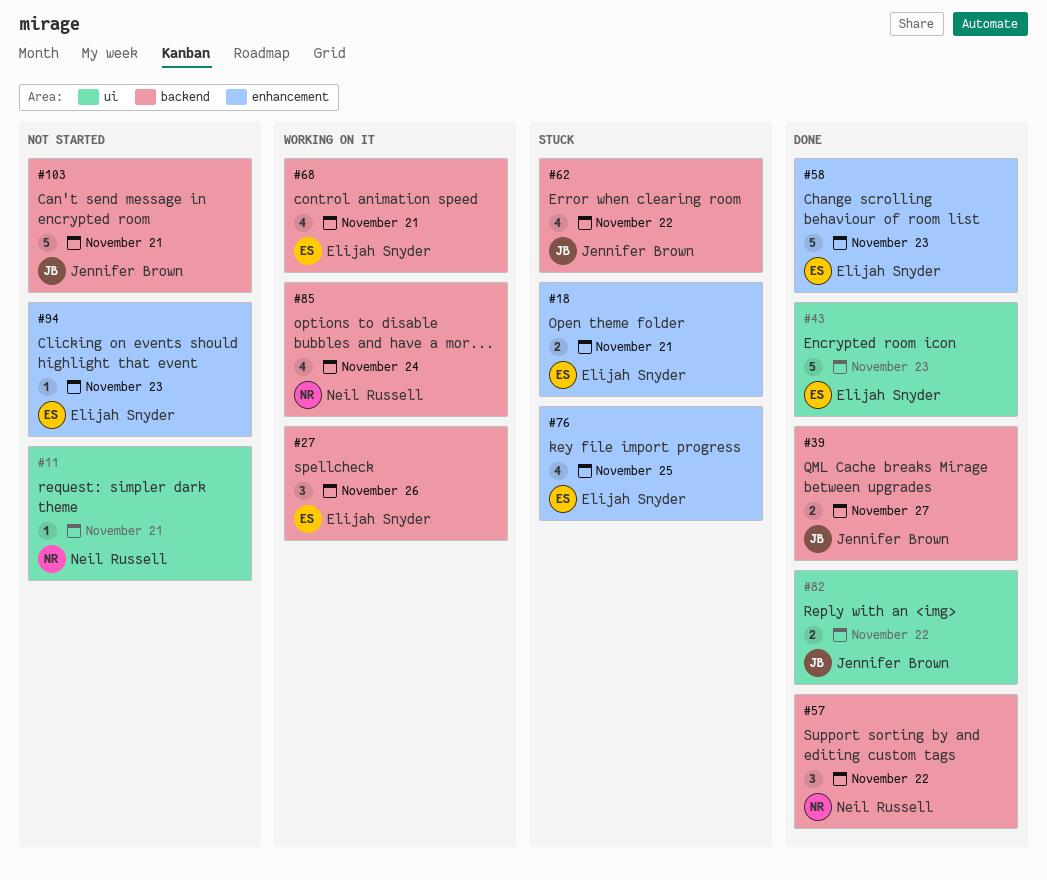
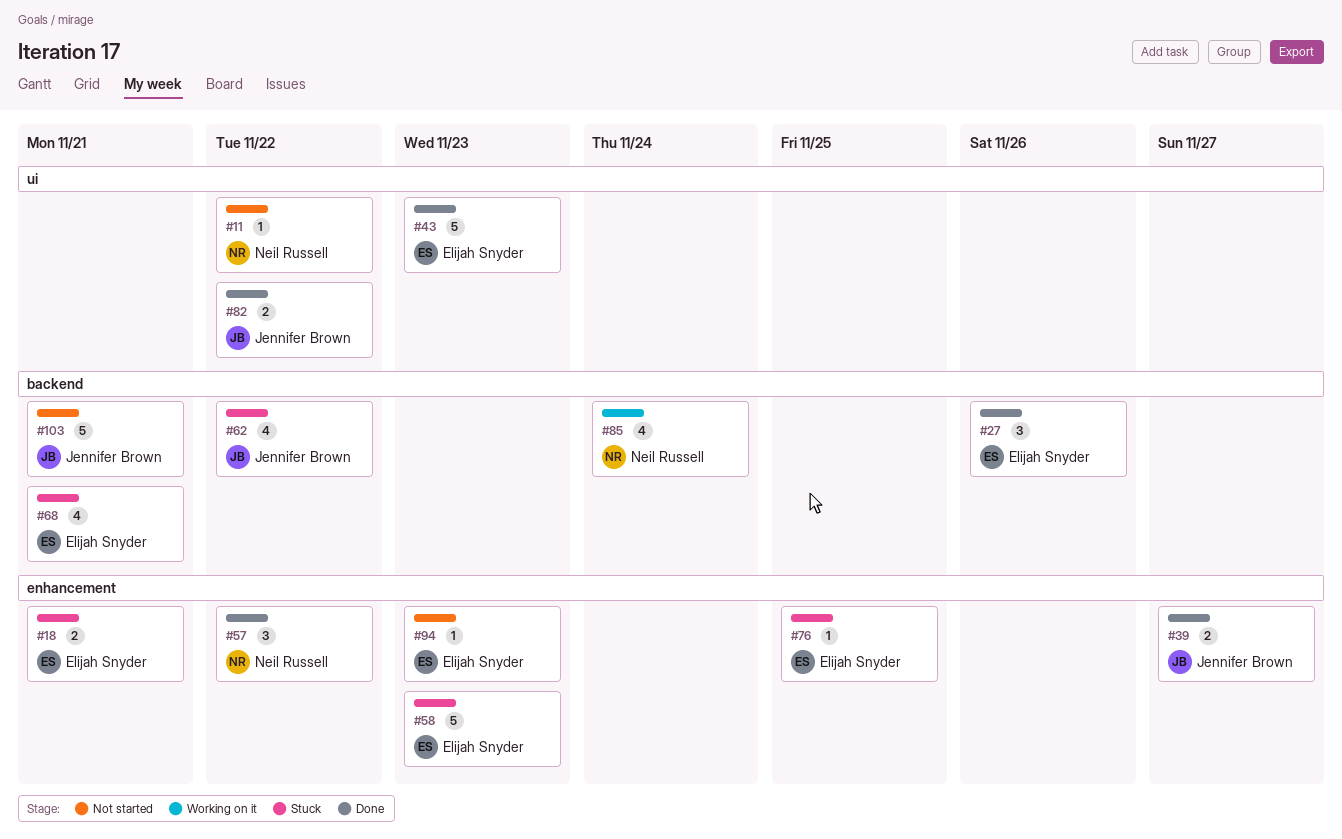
#11, due: Nov 21 -> Nov 22
#27, status: Working on it -> Done
#39, label: backend -> enhancement
#57, label: backend -> enhancement
#58, status: Done -> Stuck
#68, status: Working on it -> Stuck
#76, estimate: 4 -> 1

